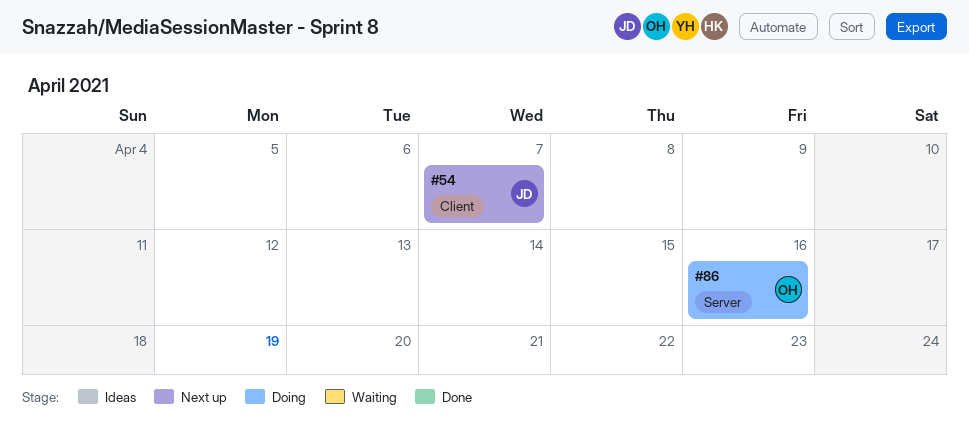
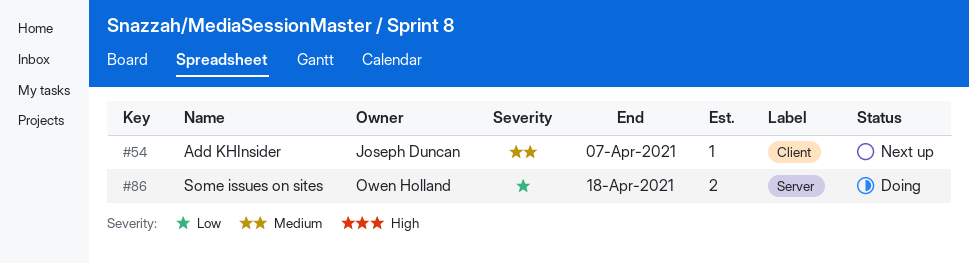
#86, due: Apr 16 -> Apr 18

